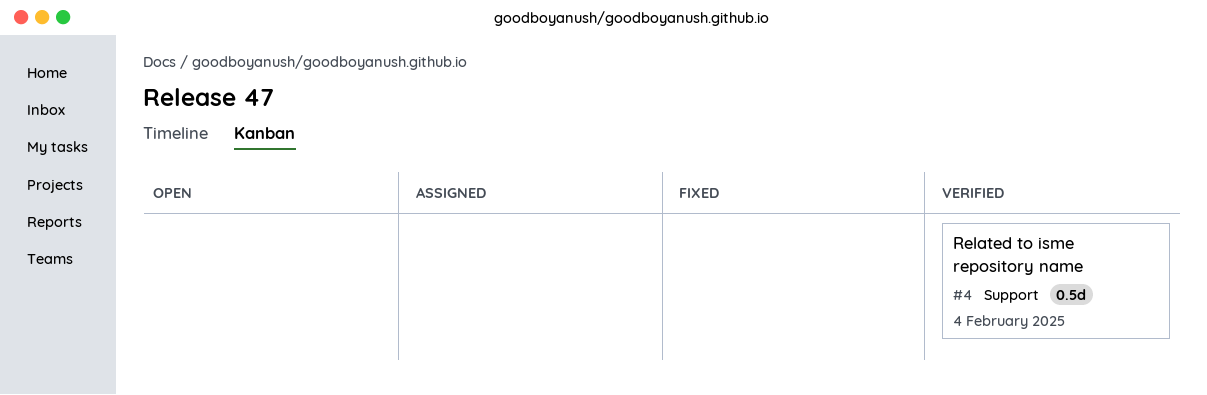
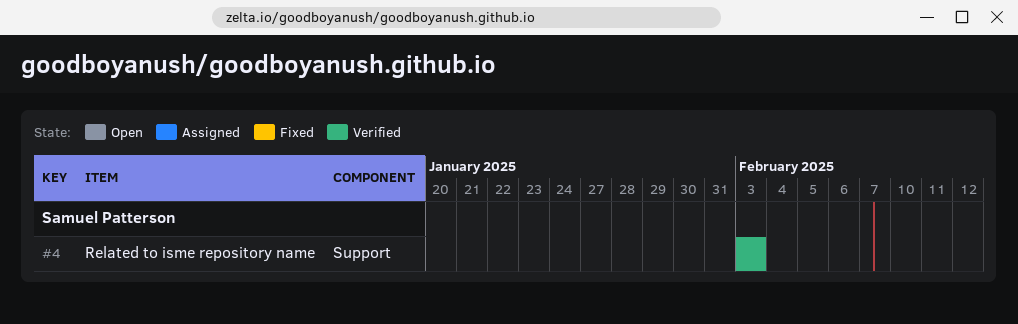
#4, due: Feb 4 -> Feb 3

